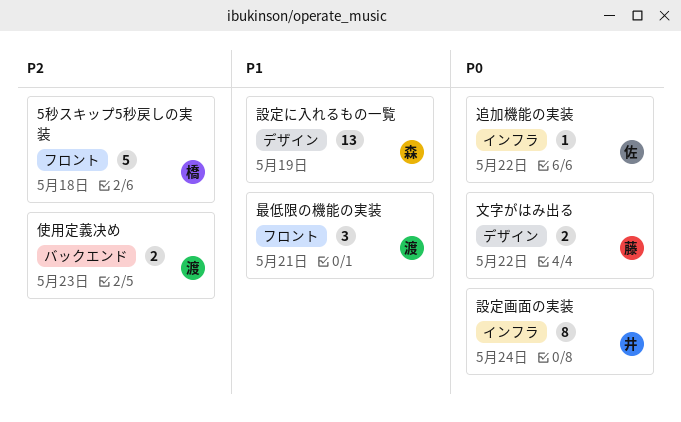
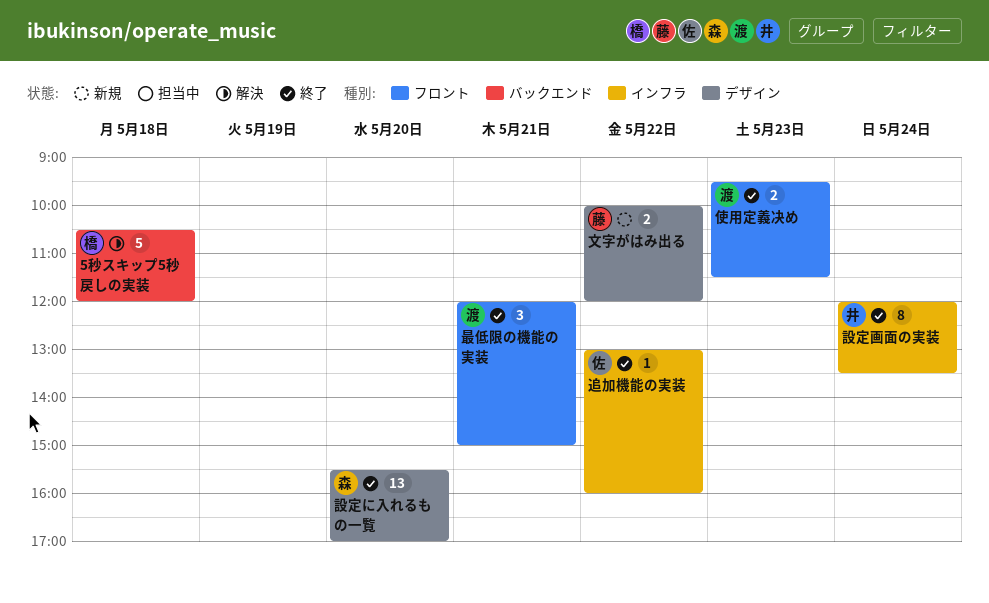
5秒スキップ5秒戻しの実装, label: フロント -> バックエンド
使用定義决め, label: バックエンド -> フロント
設定に入れるもの一覧, day: May 19 -> May 20

